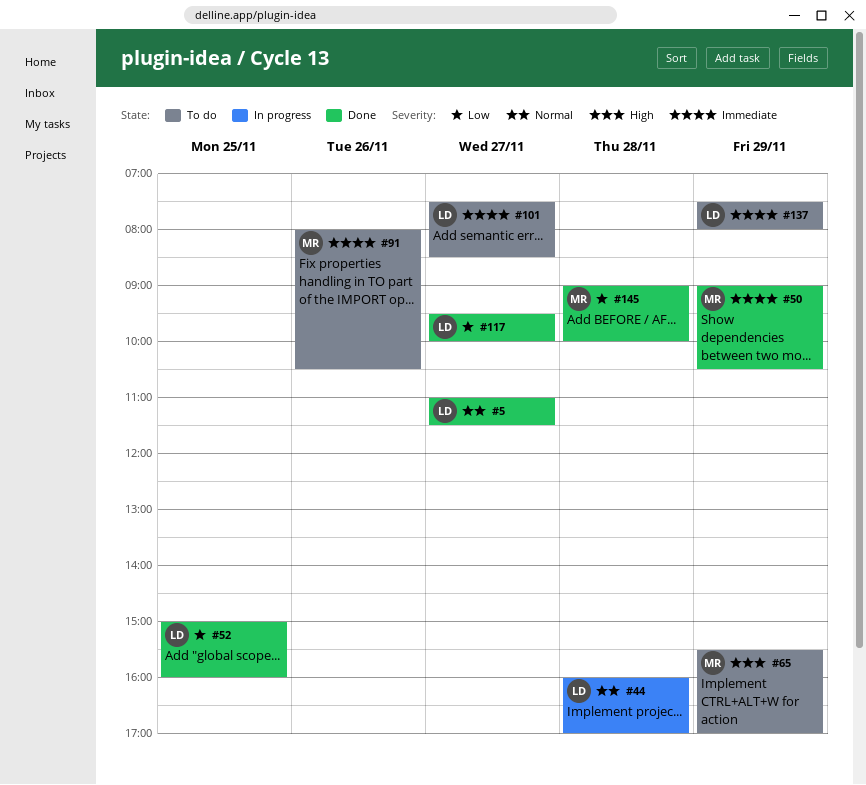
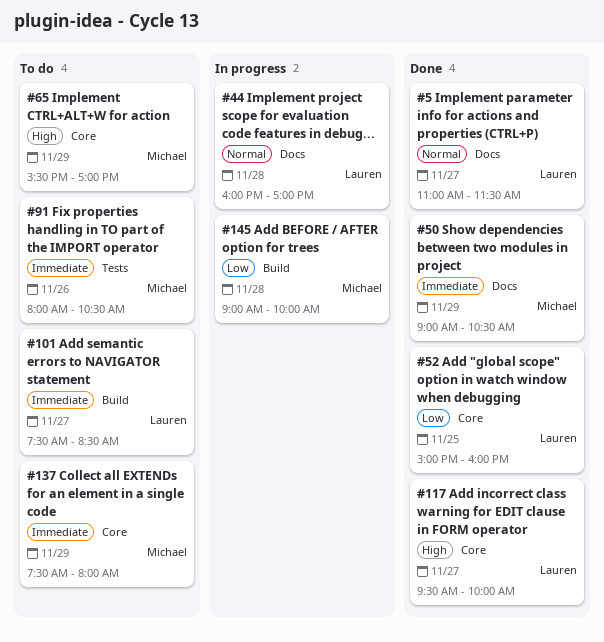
#117, priority: Low -> High
#137, owner: Lauren -> Michael
#145, status: Done -> In progress

